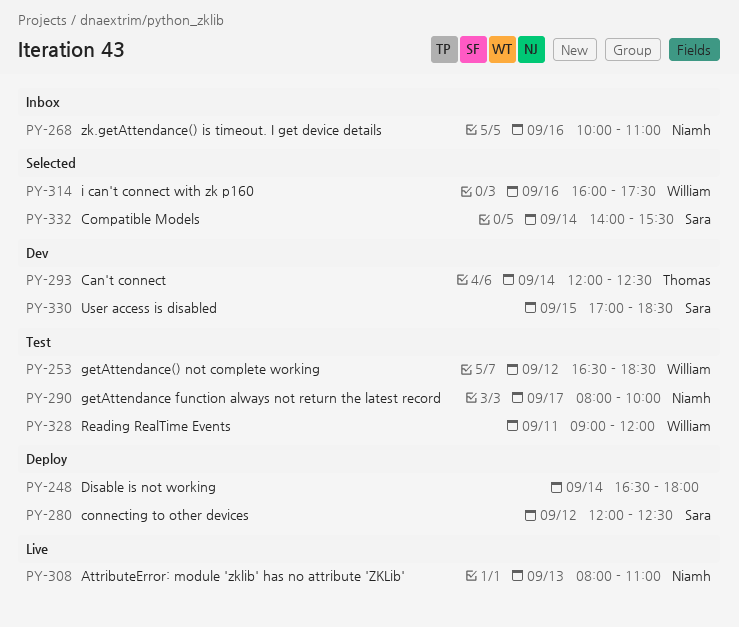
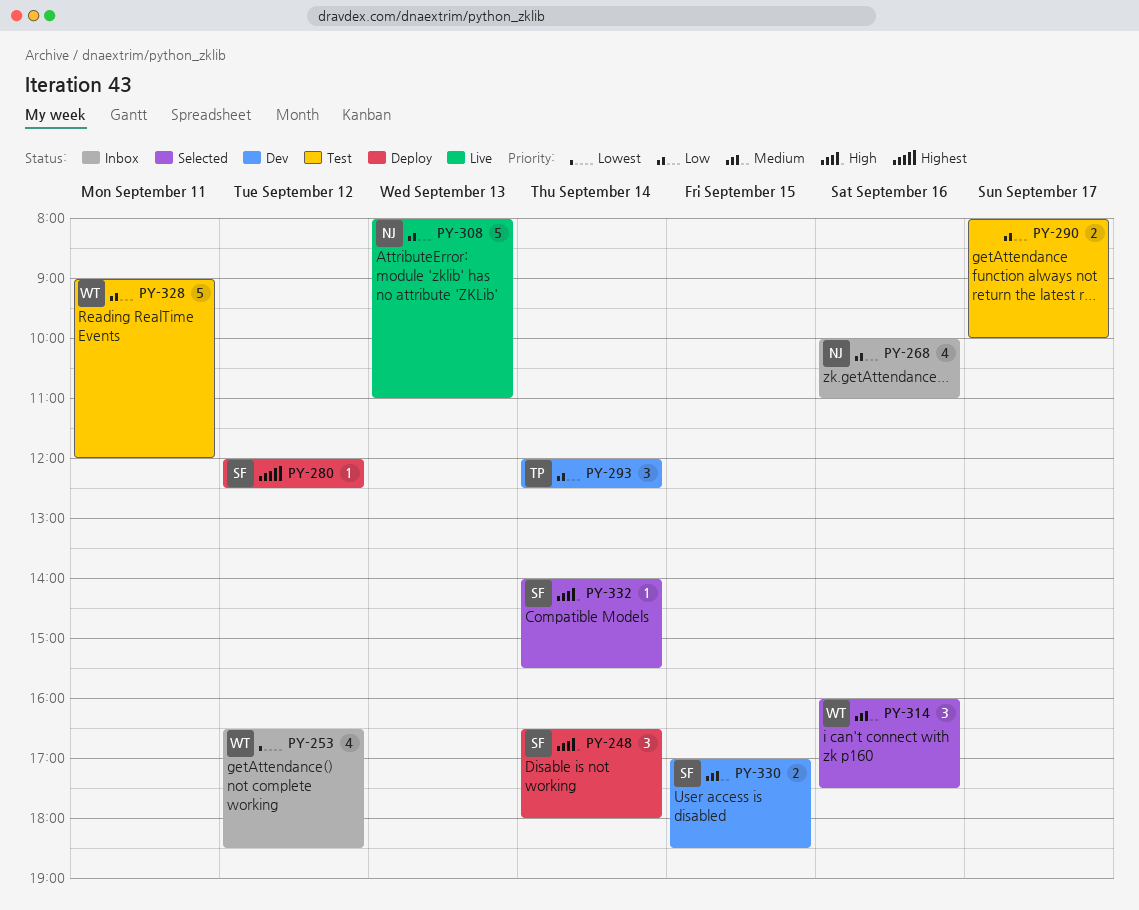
PY-248, owner: none -> Sara
PY-253, status: Test -> Inbox
PY-290, owner: Niamh -> none

